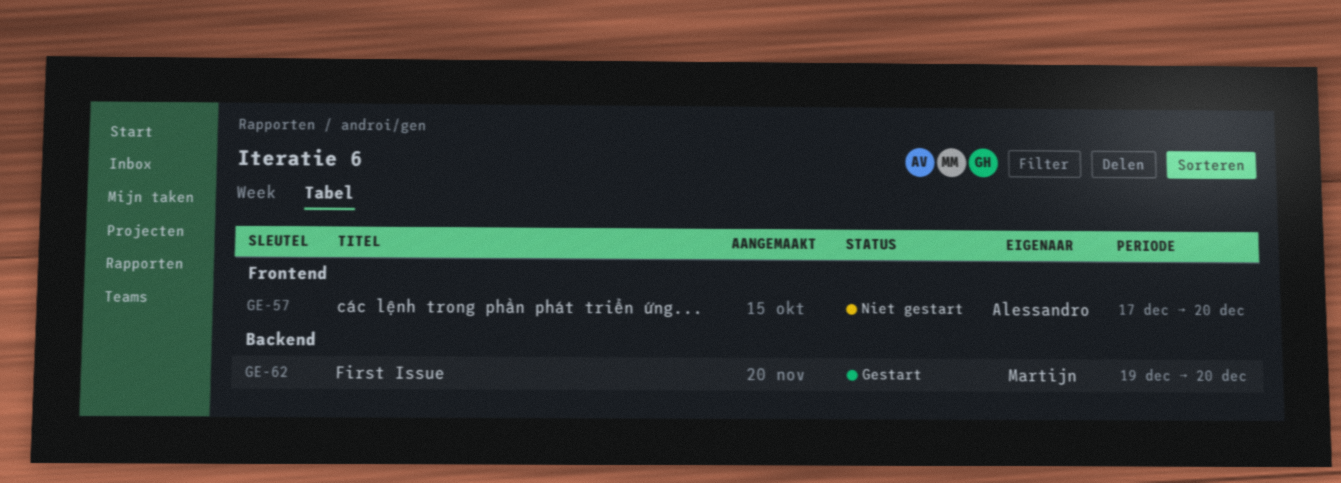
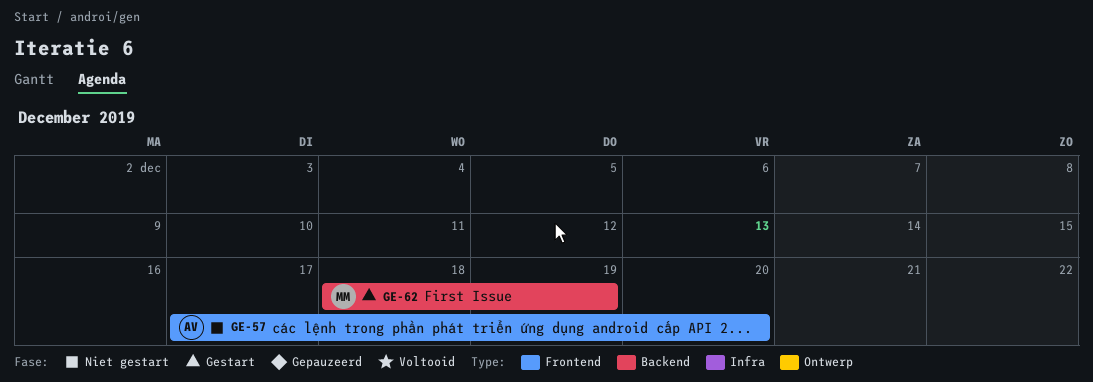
GE-62, start: Dec 19 -> Dec 18
GE-62, due: Dec 20 -> Dec 19

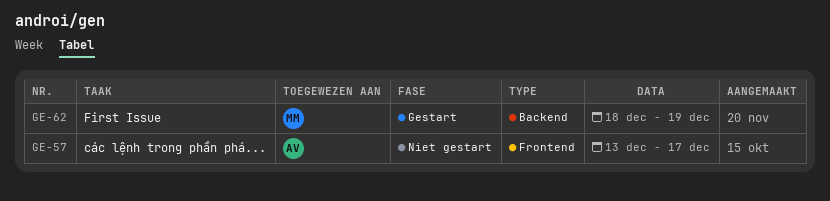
GE-57, start: Dec 17 -> Dec 13
GE-57, due: Dec 20 -> Dec 17

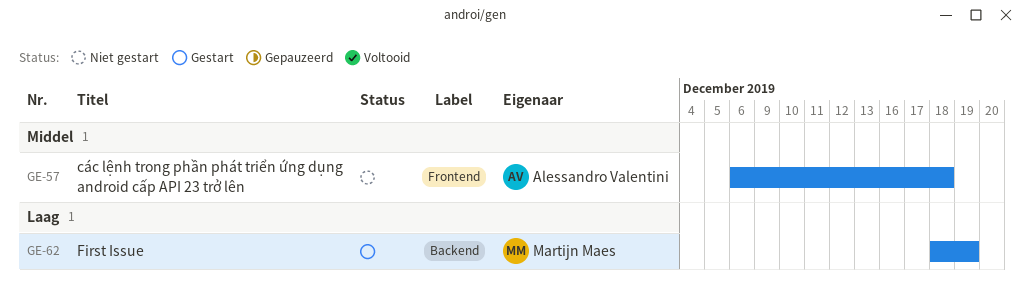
GE-57, start: Dec 13 -> Dec 6
GE-57, due: Dec 17 -> Dec 18

